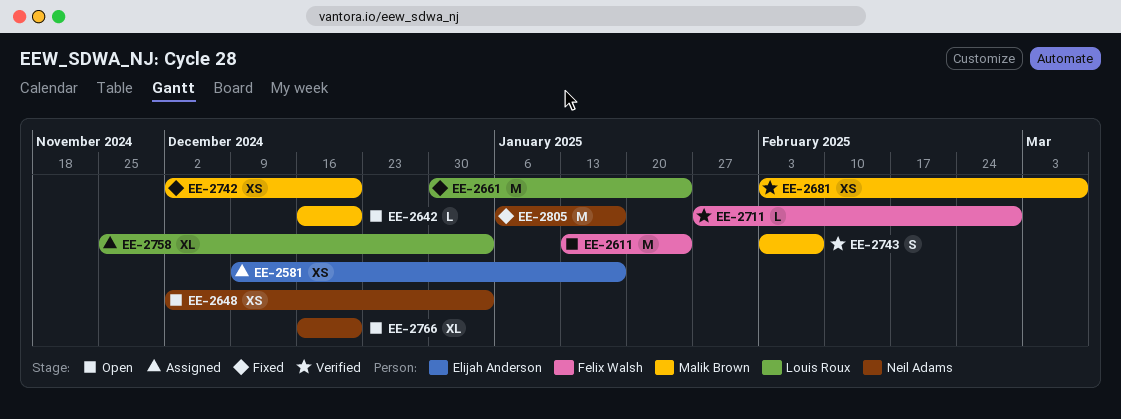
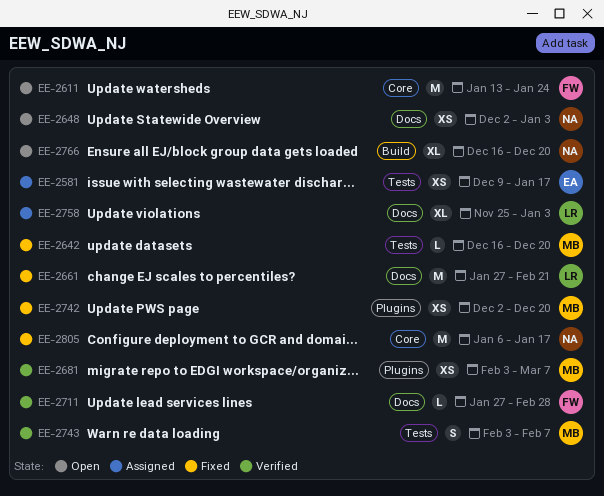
EE-2642, status: Open -> Fixed
EE-2661, start: Dec 30 -> Jan 27
EE-2661, due: Jan 24 -> Feb 21

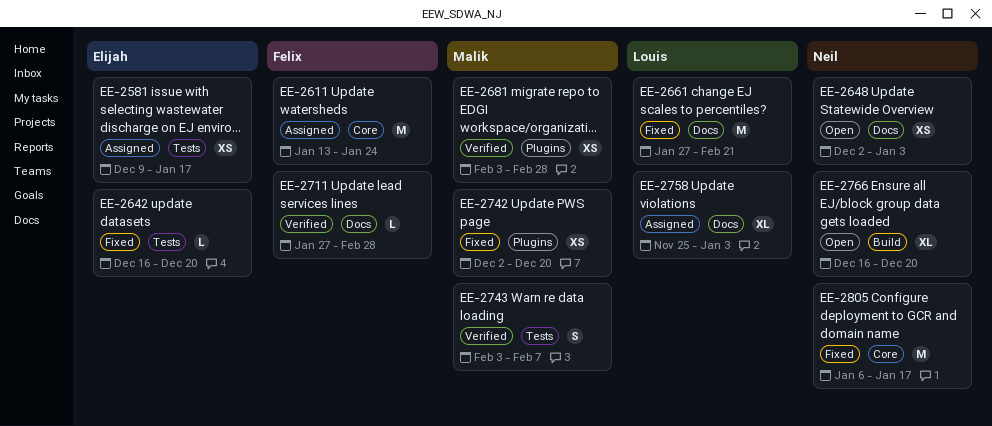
EE-2611, status: Open -> Assigned
EE-2642, owner: Malik -> Elijah
EE-2681, due: Mar 7 -> Feb 28

